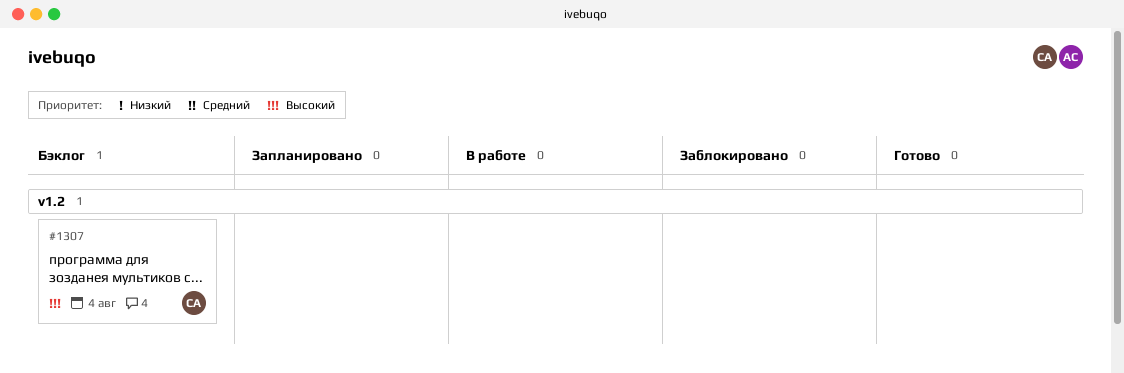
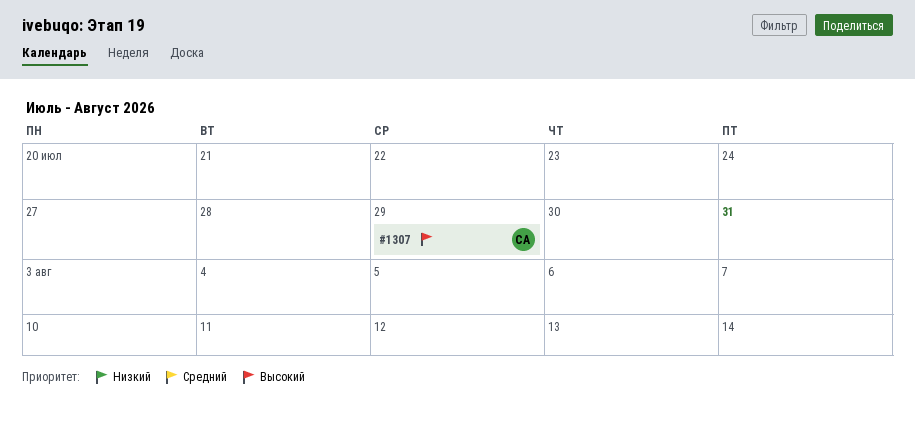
#1307, due: Aug 4 -> Jul 29

